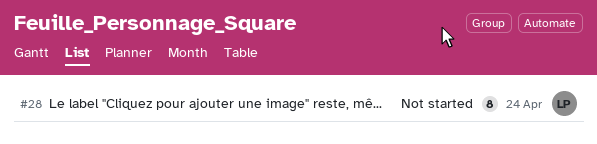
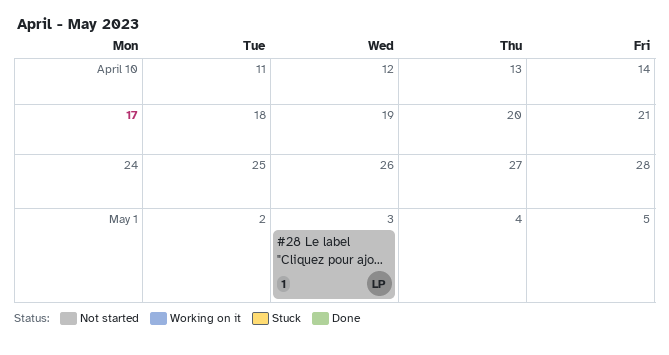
#28, estimate: 8 -> 1
#28, due: Apr 24 -> May 3

